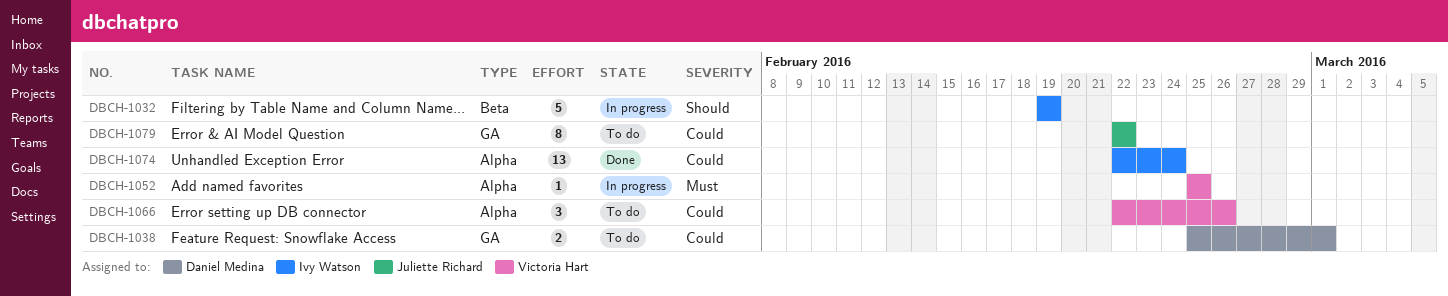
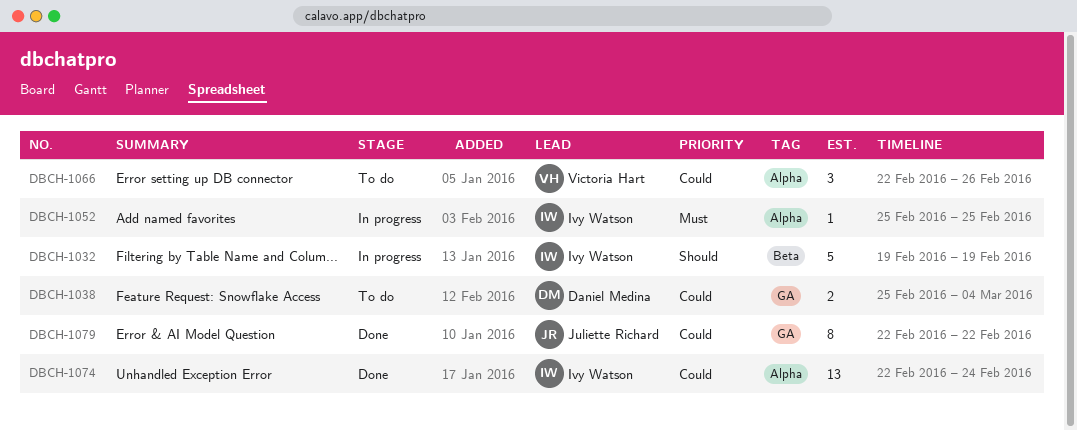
DBCH-1038, due: Mar 1 -> Mar 4
DBCH-1052, owner: Victoria Hart -> Ivy Watson
DBCH-1079, status: To do -> Done

